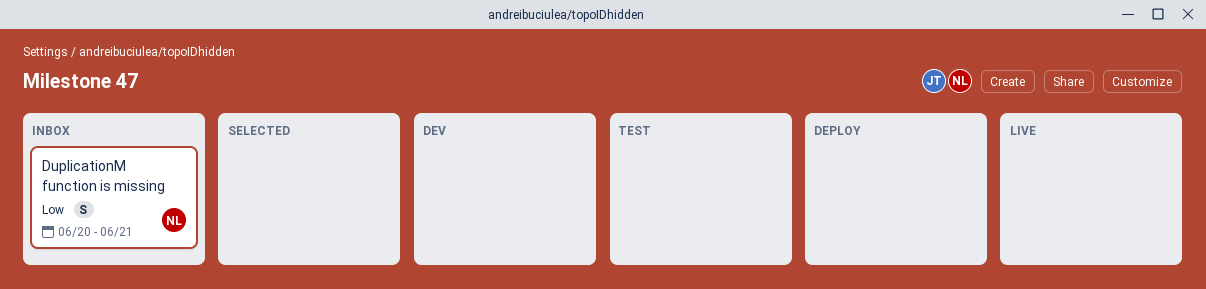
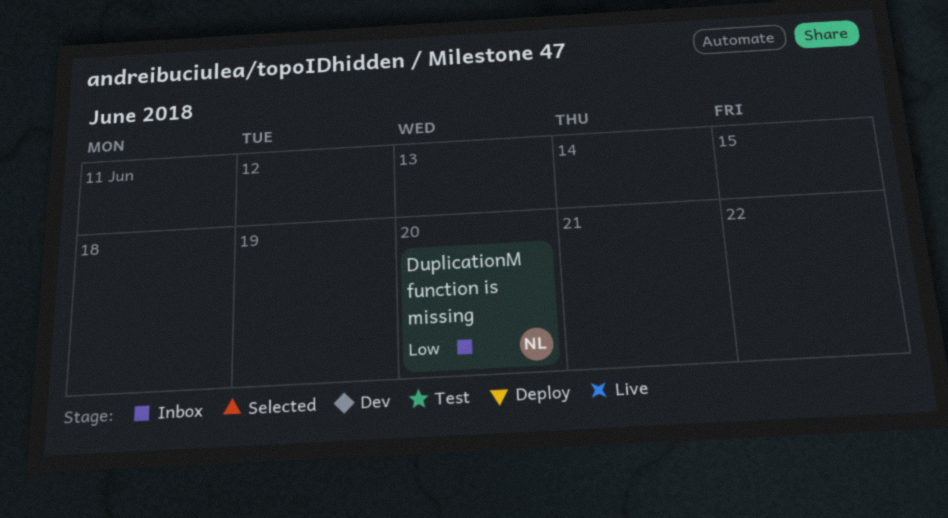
DuplicationM function is missing, due: Jun 21 -> Jun 20

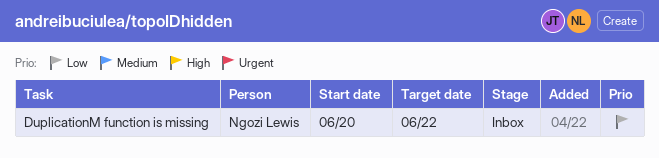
DuplicationM function is missing, due: Jun 20 -> Jun 22

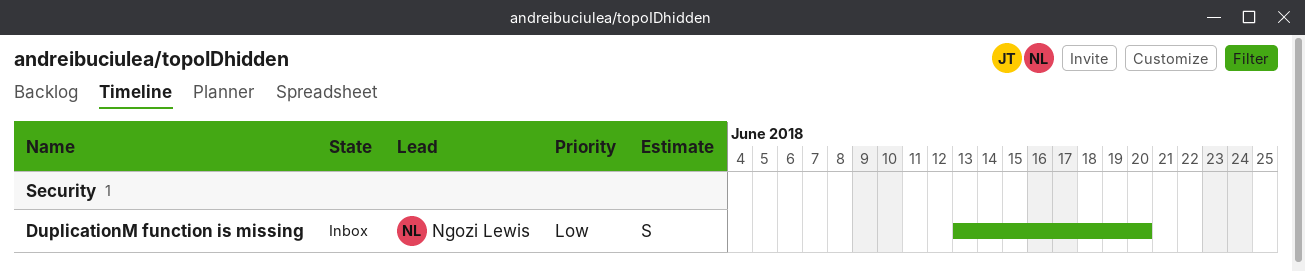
DuplicationM function is missing, start: Jun 20 -> Jun 13
DuplicationM function is missing, due: Jun 22 -> Jun 20

